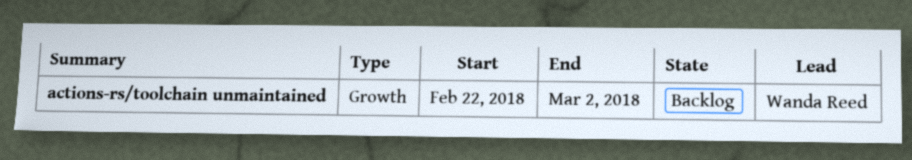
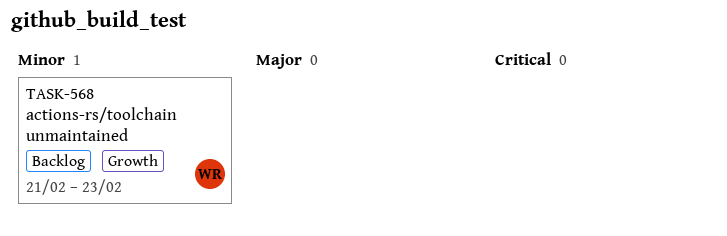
actions-rs/toolchain unmaintained, start: Feb 22 -> Feb 21
actions-rs/toolchain unmaintained, due: Mar 2 -> Feb 23

